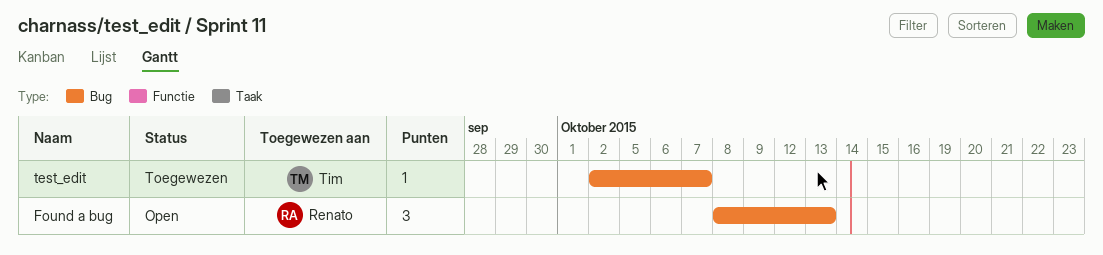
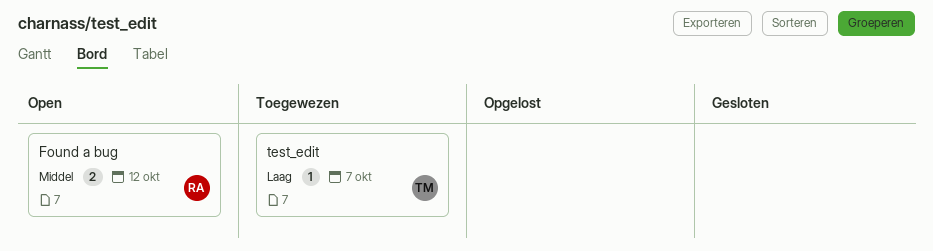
Found a bug, estimate: 3 -> 2
Found a bug, due: Oct 13 -> Oct 12

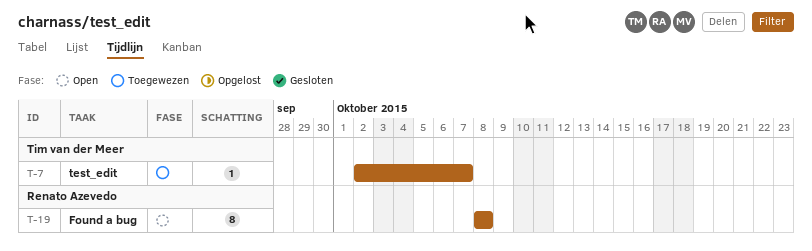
Found a bug, estimate: 2 -> 8
Found a bug, due: Oct 12 -> Oct 8

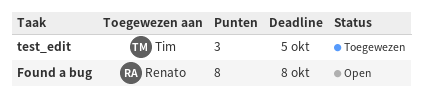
test_edit, estimate: 1 -> 3
test_edit, due: Oct 7 -> Oct 5

